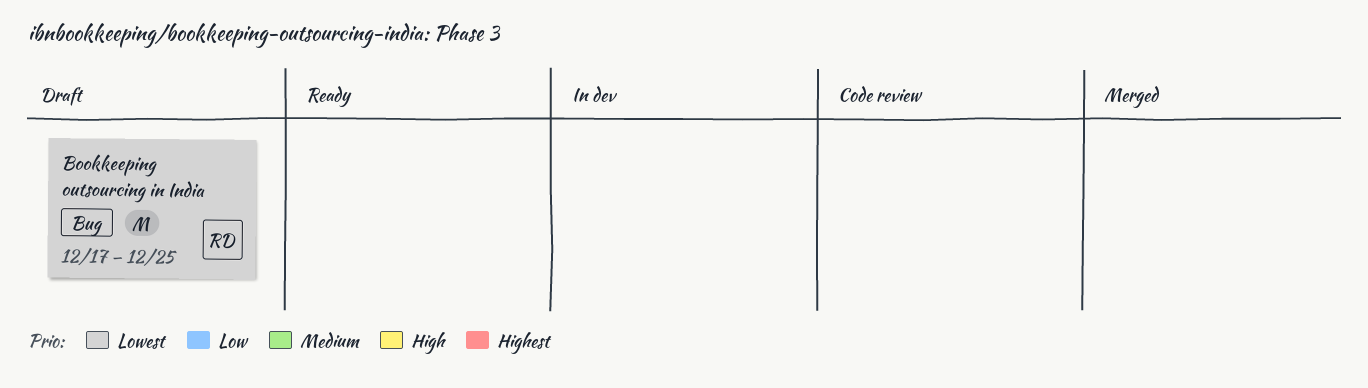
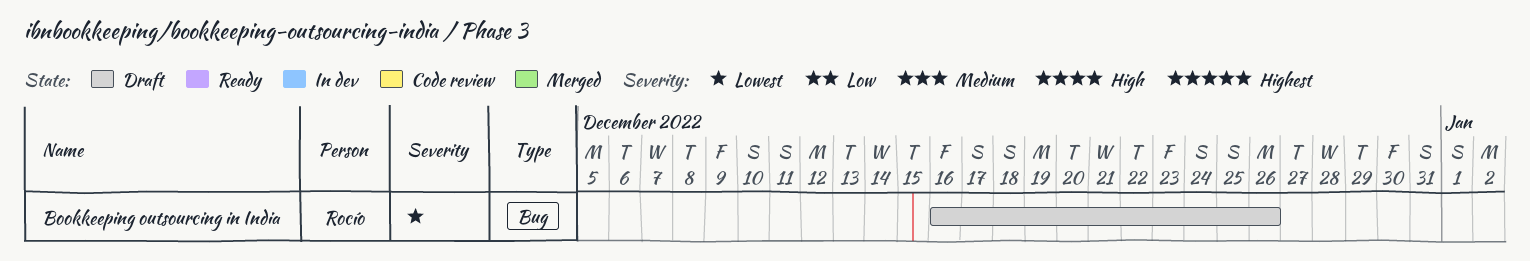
Bookkeeping outsourcing in India, start: Dec 17 -> Dec 16
Bookkeeping outsourcing in India, due: Dec 25 -> Dec 26

